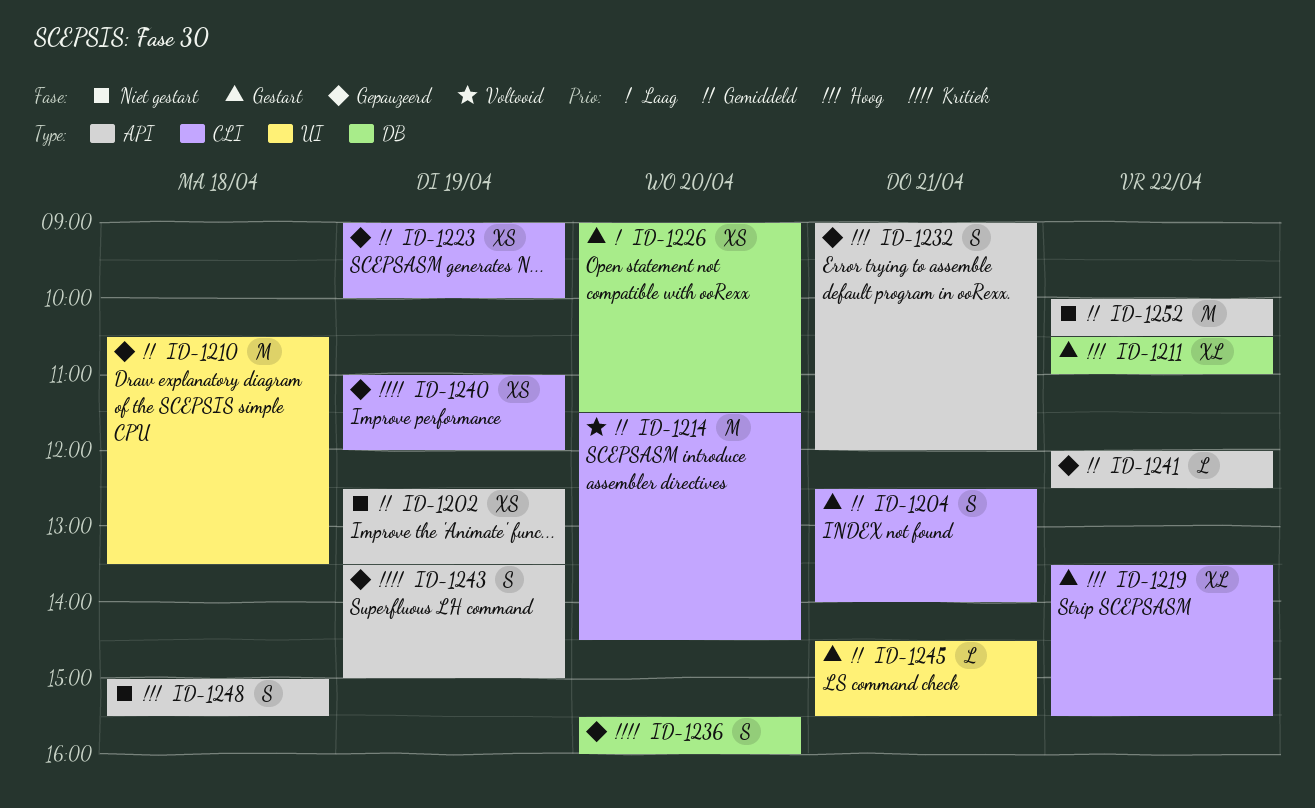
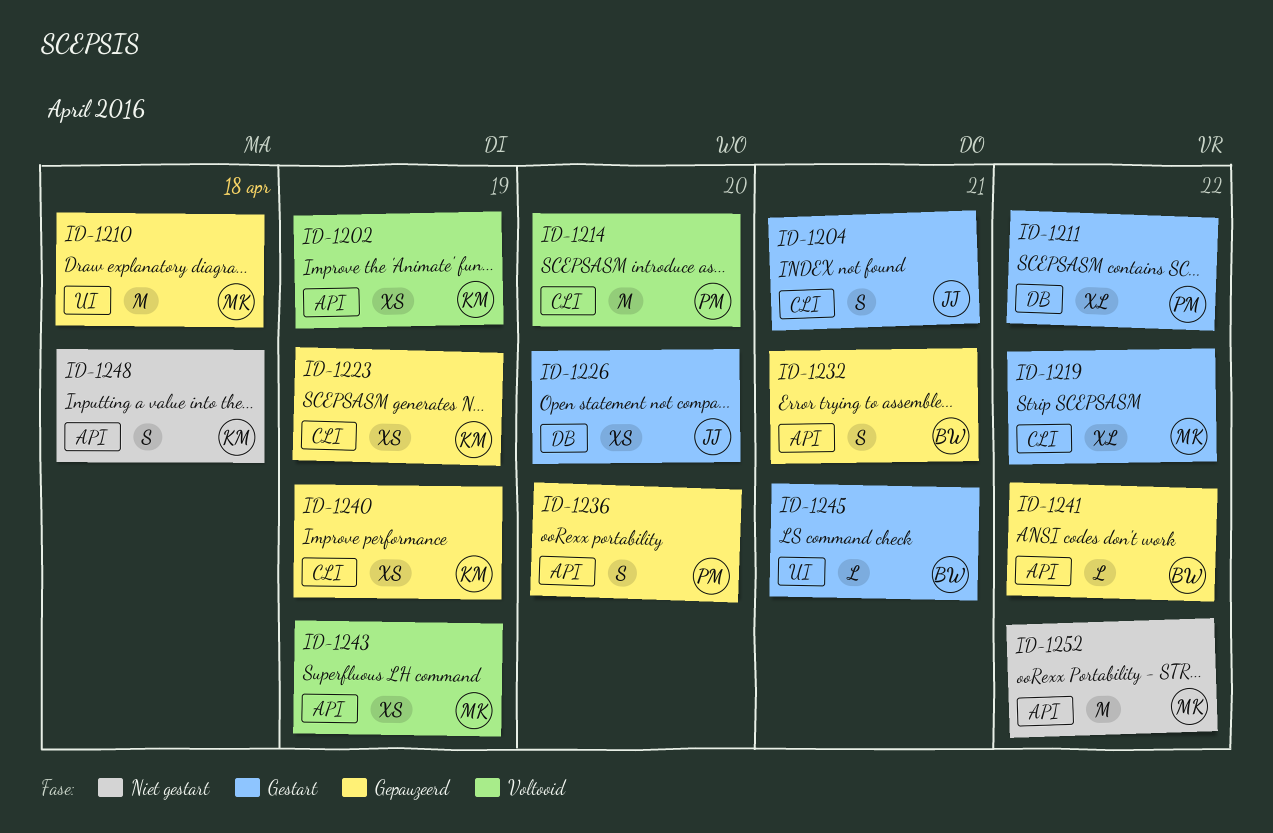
ID-1202, status: Niet gestart -> Voltooid
ID-1236, label: DB -> API
ID-1243, status: Gepauzeerd -> Voltooid
ID-1243, estimate: S -> XS

